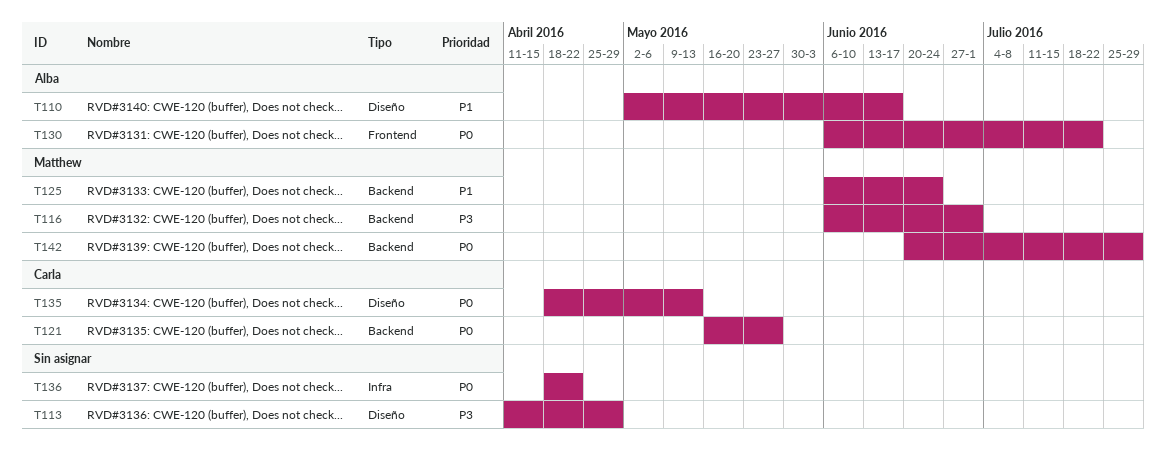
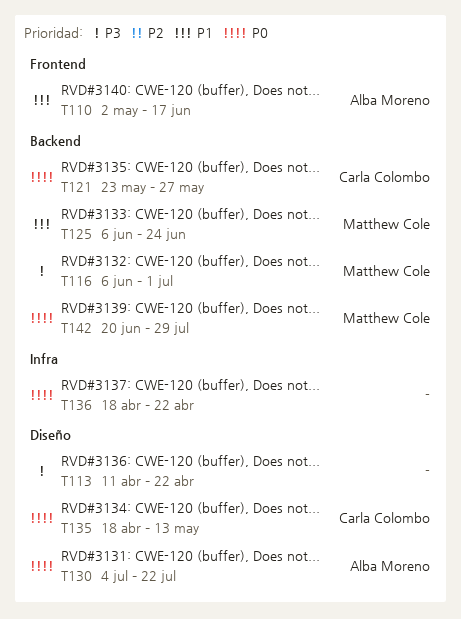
T110, label: Diseño -> Frontend
T113, due: Apr 29 -> Apr 22
T121, start: May 16 -> May 23
T130, label: Frontend -> Diseño
T130, start: Jun 6 -> Jul 4

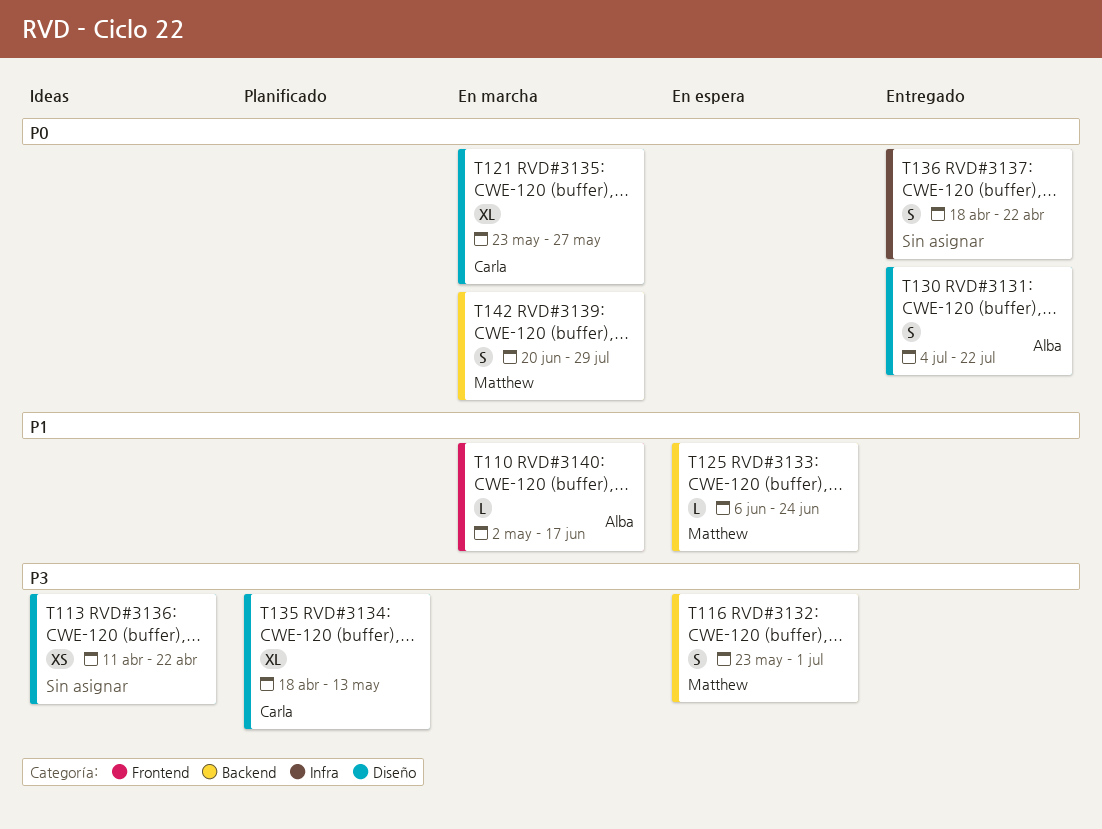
T116, start: Jun 6 -> May 23
T121, label: Backend -> Diseño
T135, priority: P0 -> P3

